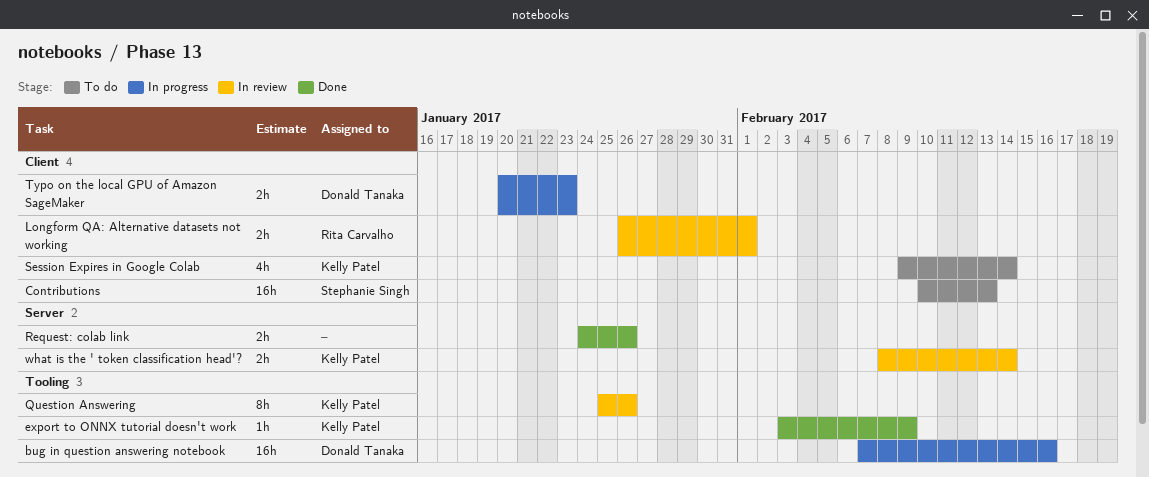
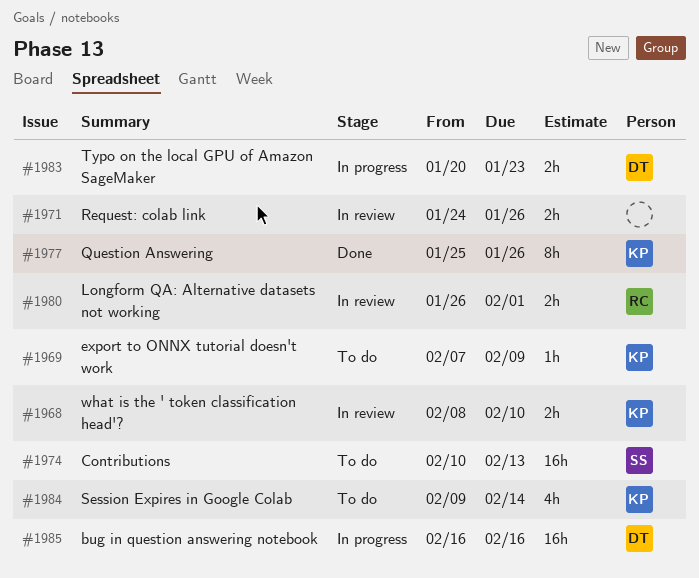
bug in question answering notebook, start: Feb 7 -> Feb 16
export to ONNX tutorial doesn't work, status: Done -> To do
export to ONNX tutorial doesn't work, start: Feb 3 -> Feb 7
Question Answering, status: In review -> Done
Request: colab link, status: Done -> In review
what is the ' token classification head'?, due: Feb 14 -> Feb 10

